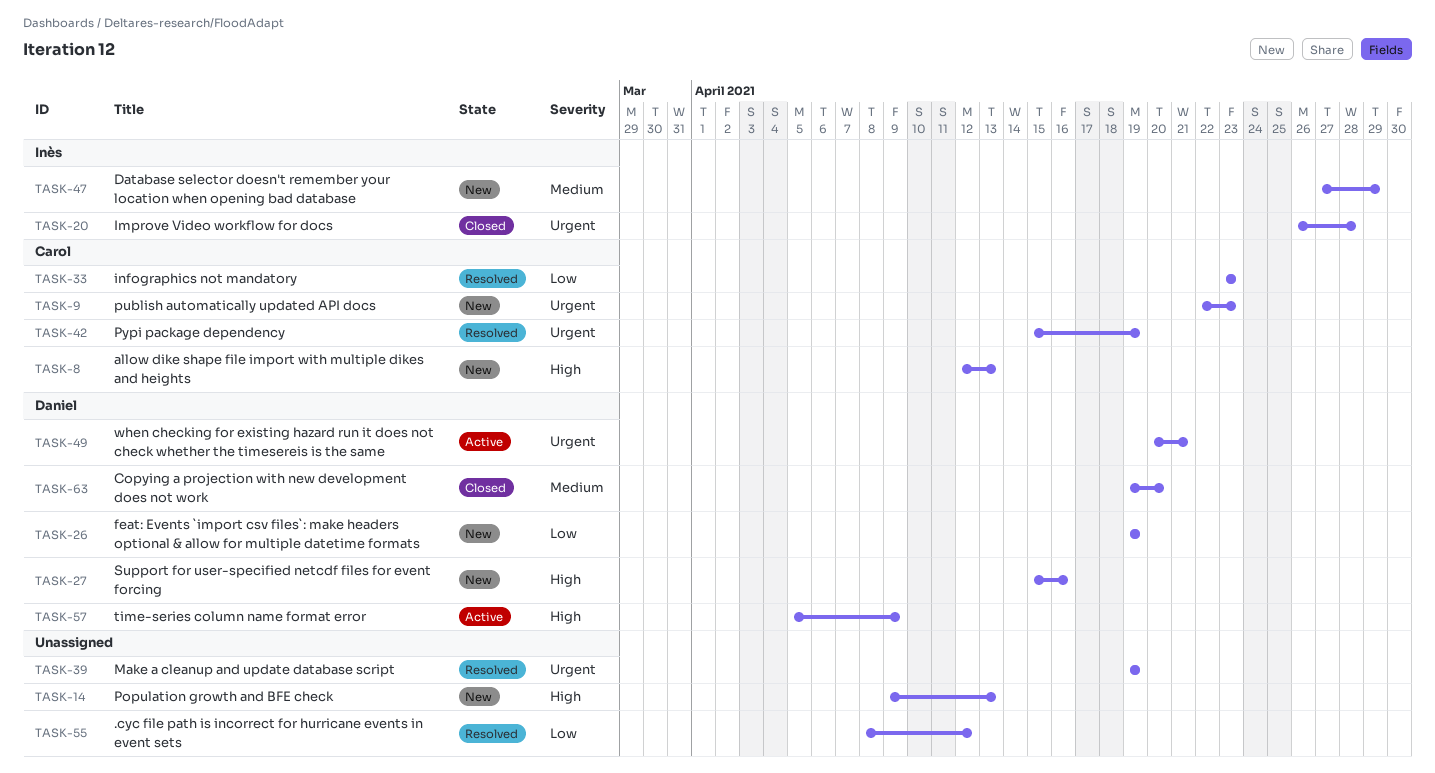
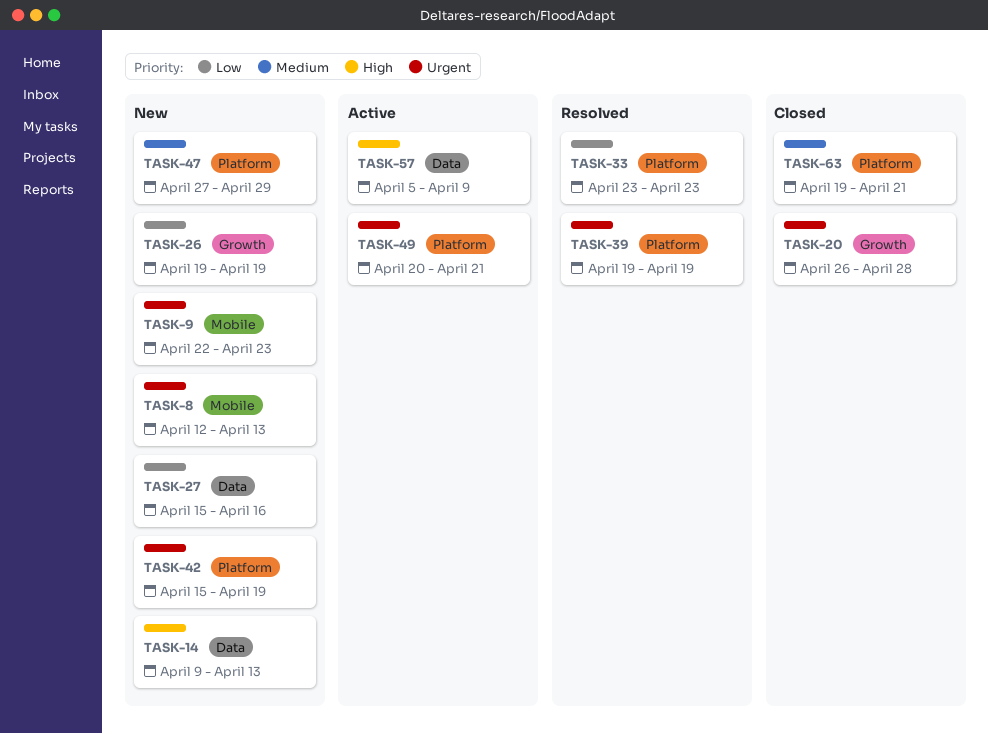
TASK-8, priority: High -> Urgent
TASK-27, priority: High -> Low
TASK-42, status: Resolved -> New
TASK-55: present -> none
TASK-63, due: Apr 20 -> Apr 21

